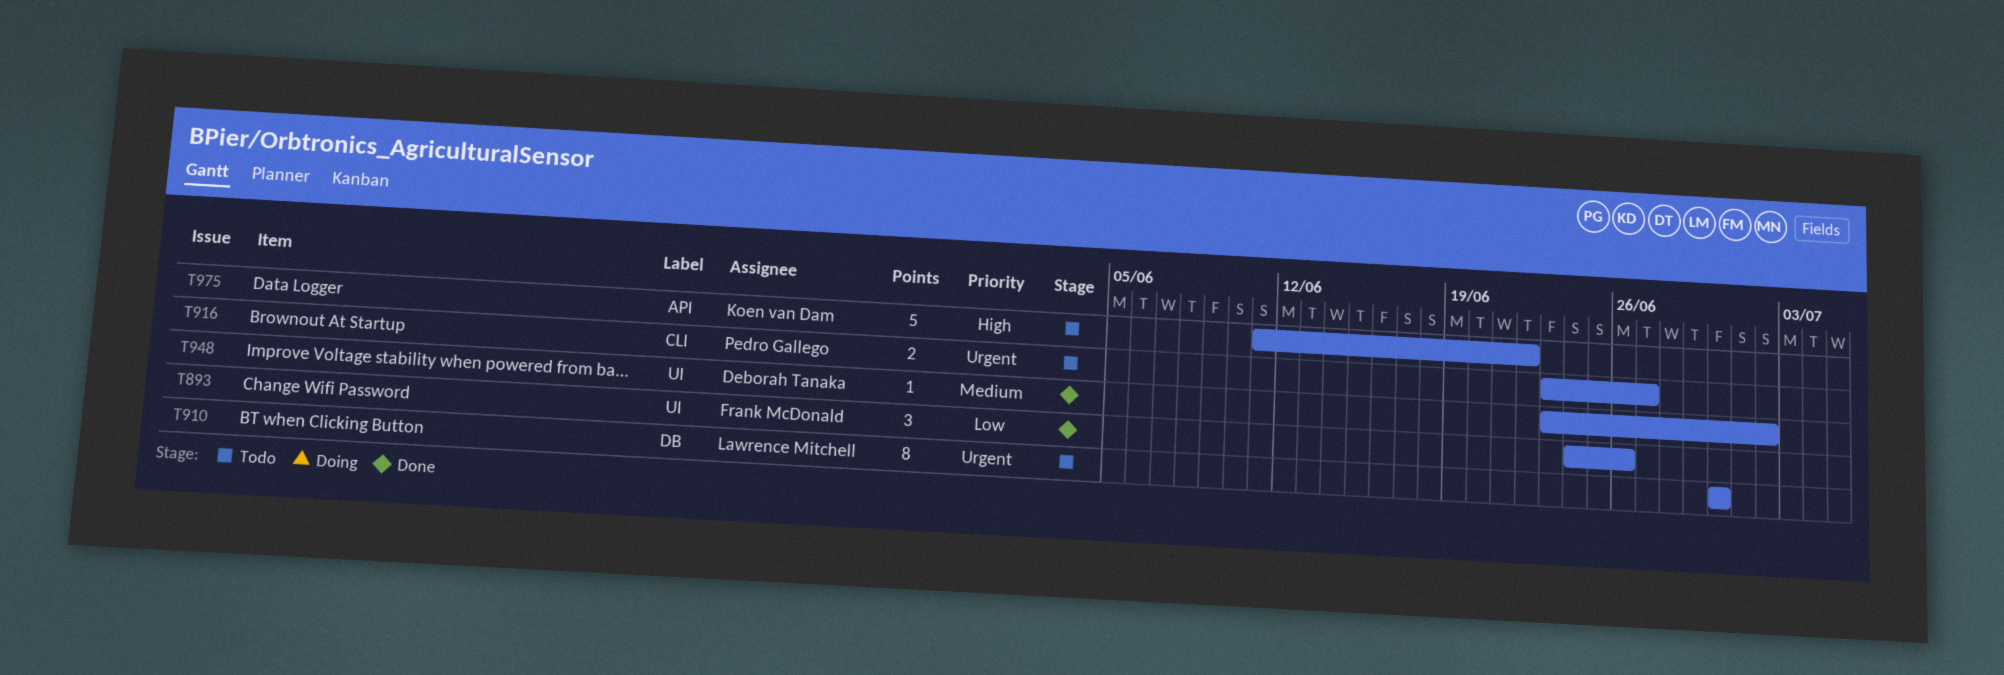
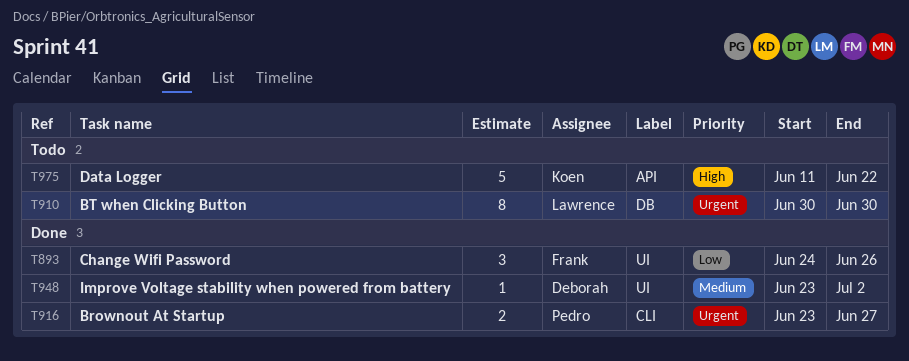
T916, status: Todo -> Done

